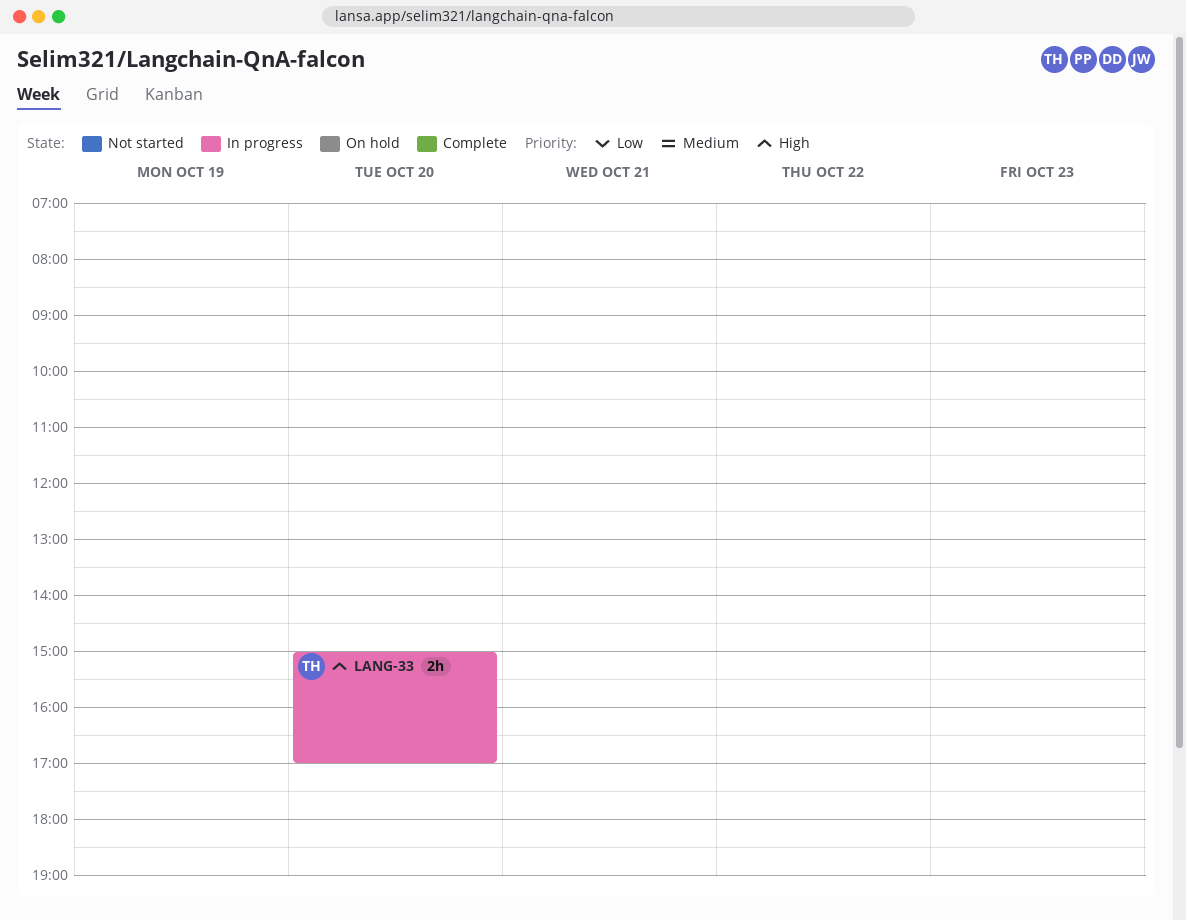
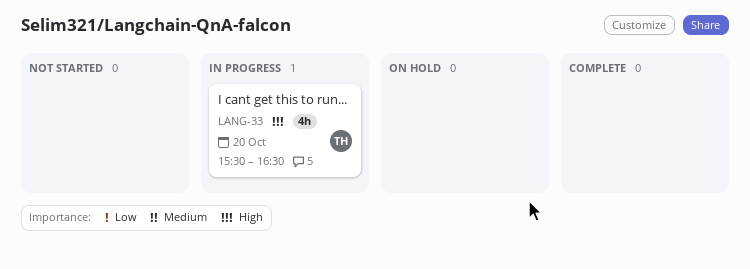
LANG-33, estimate: 2h -> 4h
LANG-33, begins: 15:00 -> 15:30
LANG-33, ends: 17:00 -> 16:30

